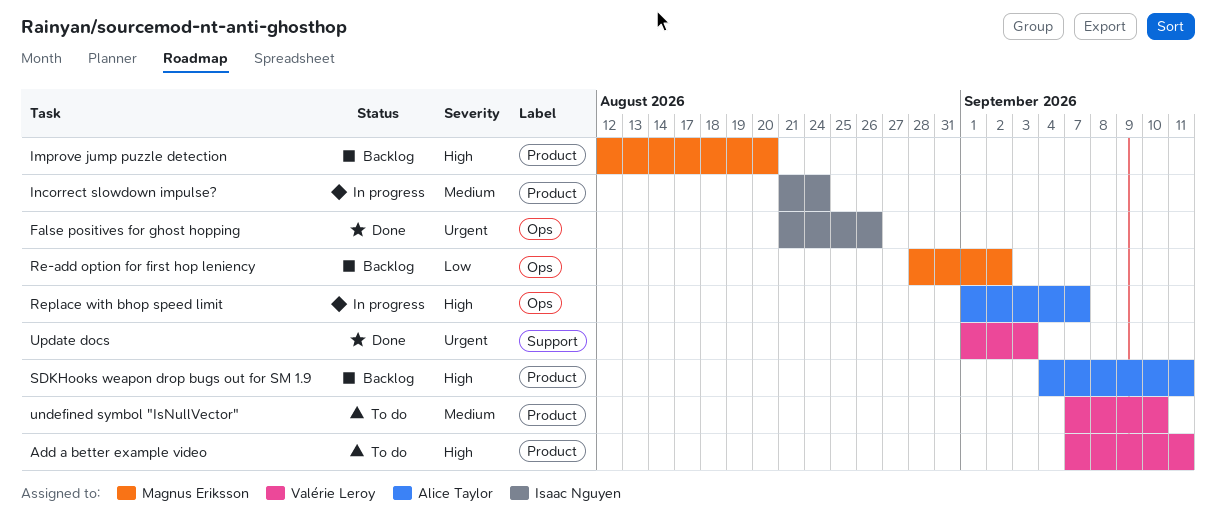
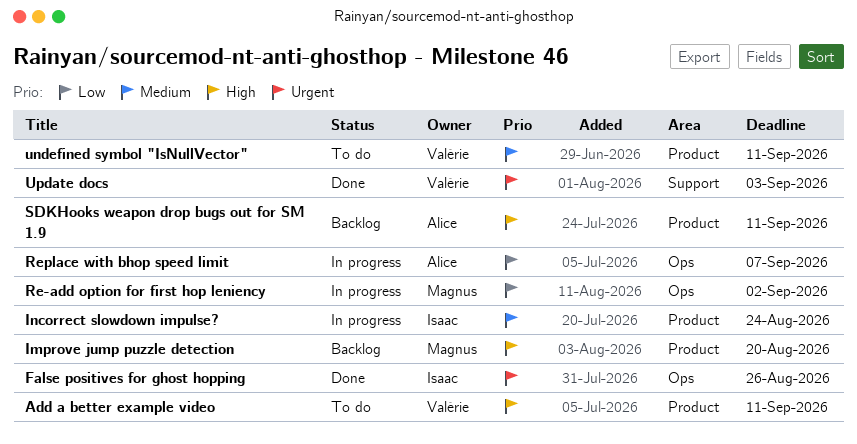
Re-add option for first hop leniency, status: Backlog -> In progress
Replace with bhop speed limit, priority: High -> Low
undefined symbol "IsNullVector", due: Sep 10 -> Sep 11

